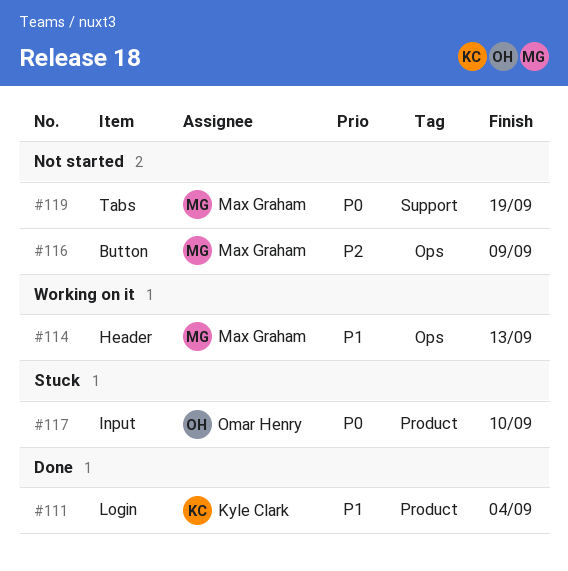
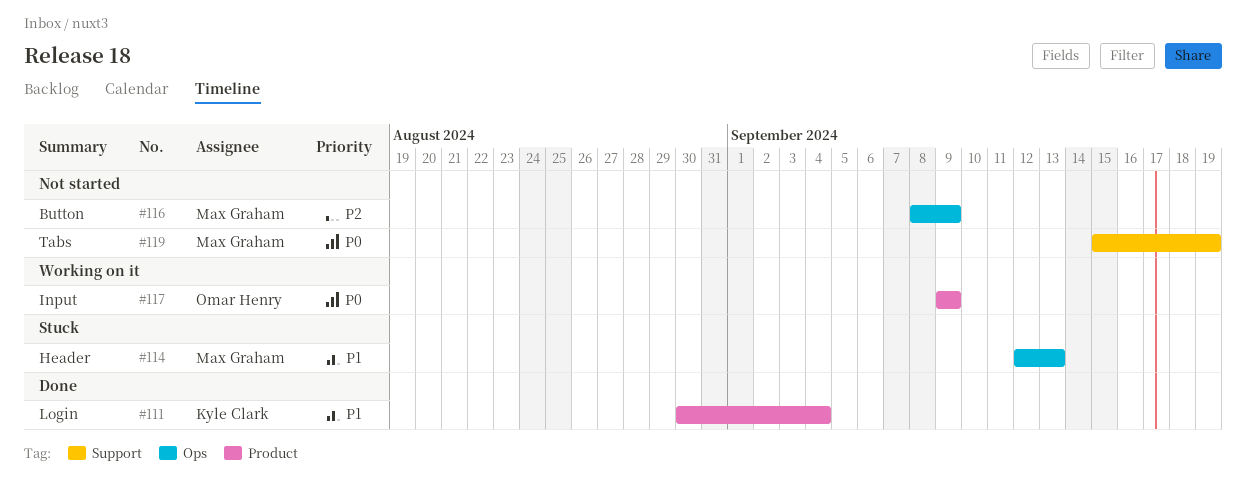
#114, status: Working on it -> Stuck
#117, status: Stuck -> Working on it
#117, due: Sep 10 -> Sep 9

